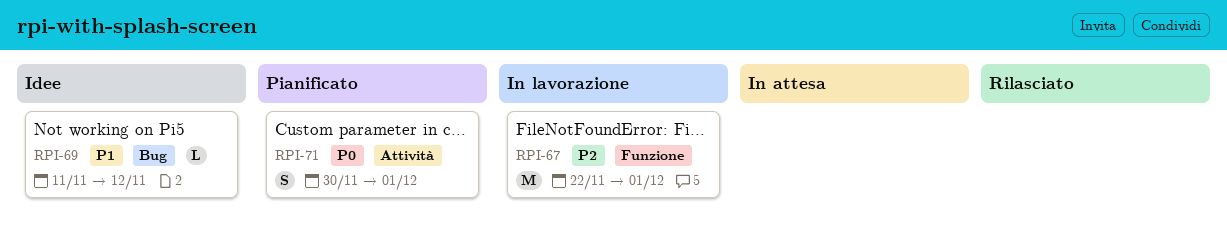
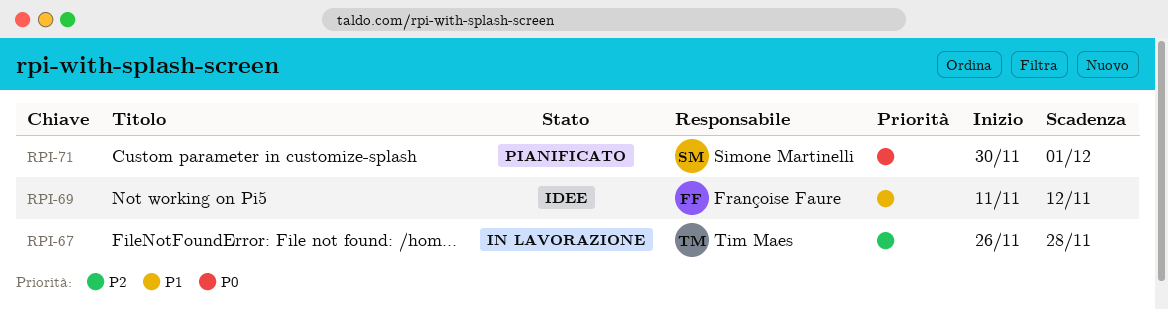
RPI-67, start: Nov 22 -> Nov 26
RPI-67, due: Dec 1 -> Nov 28

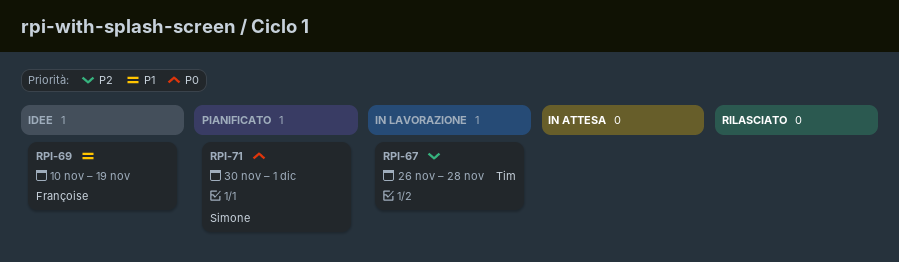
RPI-69, start: Nov 11 -> Nov 10
RPI-69, due: Nov 12 -> Nov 19

